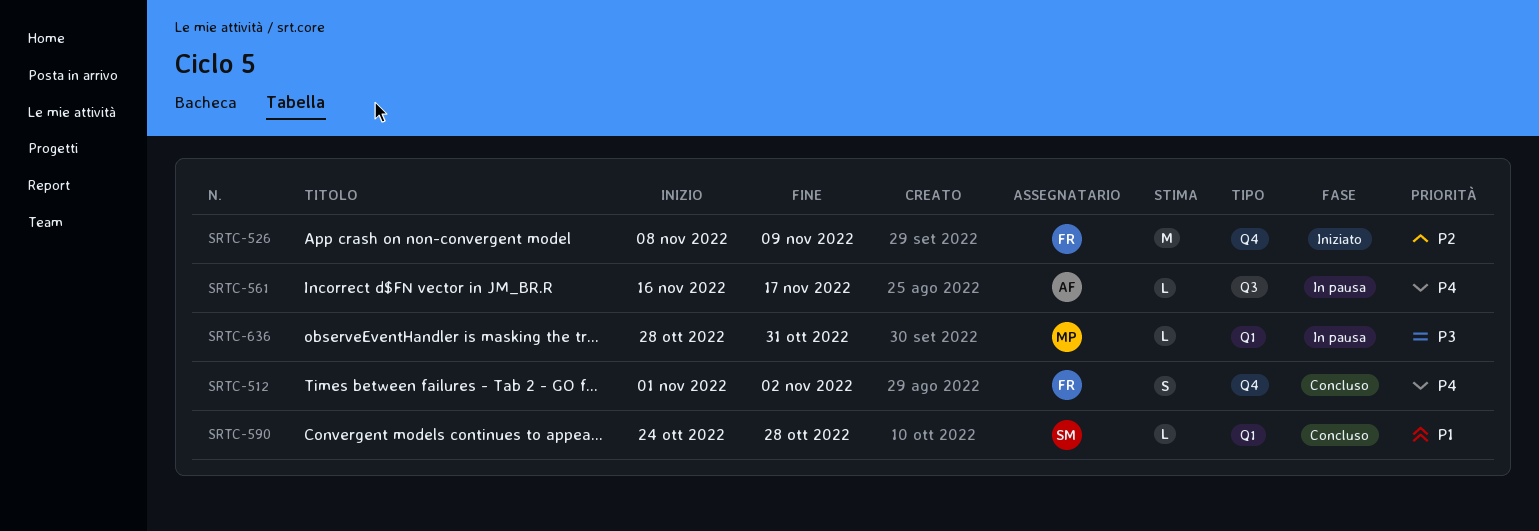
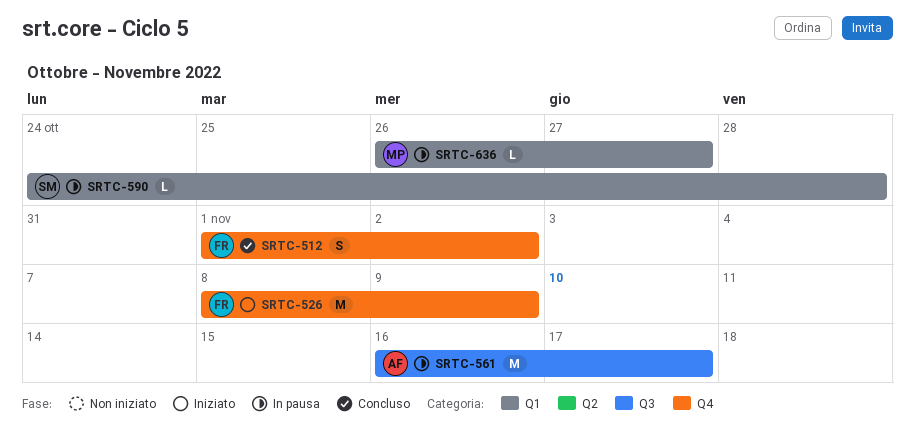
SRTC-561, estimate: L -> M
SRTC-590, status: Concluso -> In pausa
SRTC-636, start: Oct 28 -> Oct 26
SRTC-636, due: Oct 31 -> Oct 27

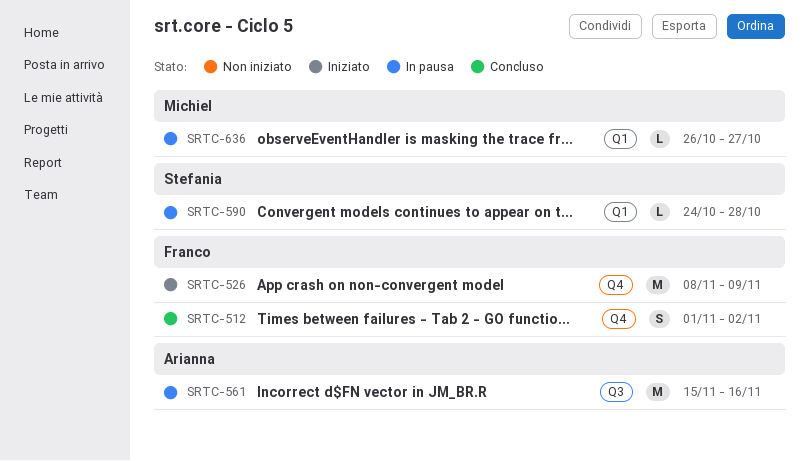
SRTC-561, start: Nov 16 -> Nov 15
SRTC-561, due: Nov 17 -> Nov 16

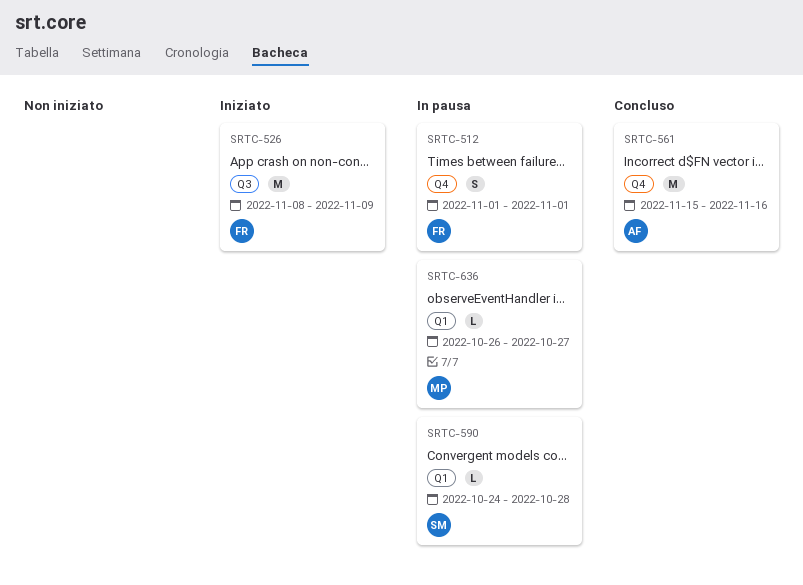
SRTC-512, status: Concluso -> In pausa
SRTC-512, due: Nov 2 -> Nov 1
SRTC-526, label: Q4 -> Q3
SRTC-561, status: In pausa -> Concluso
SRTC-561, label: Q3 -> Q4

